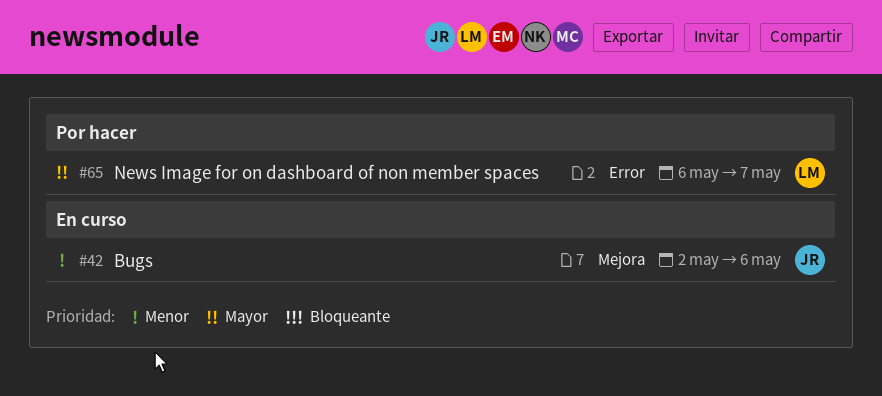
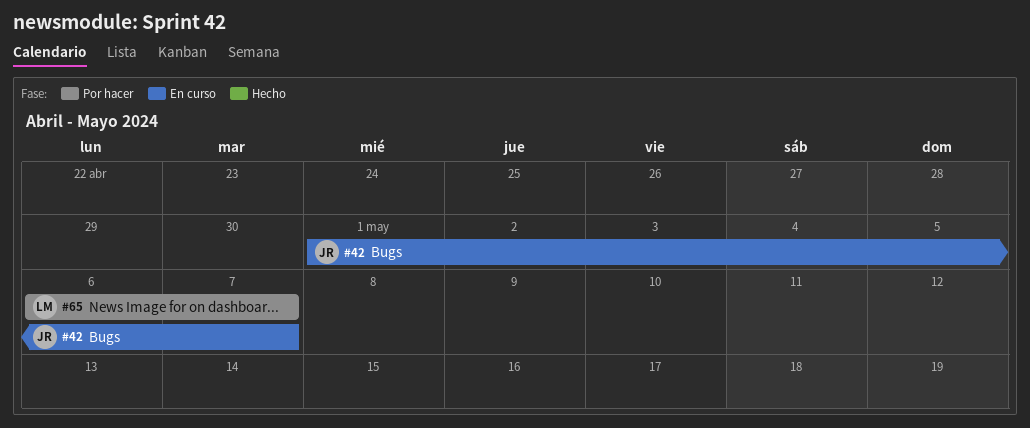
#42, start: May 2 -> May 1
#42, due: May 6 -> May 7

